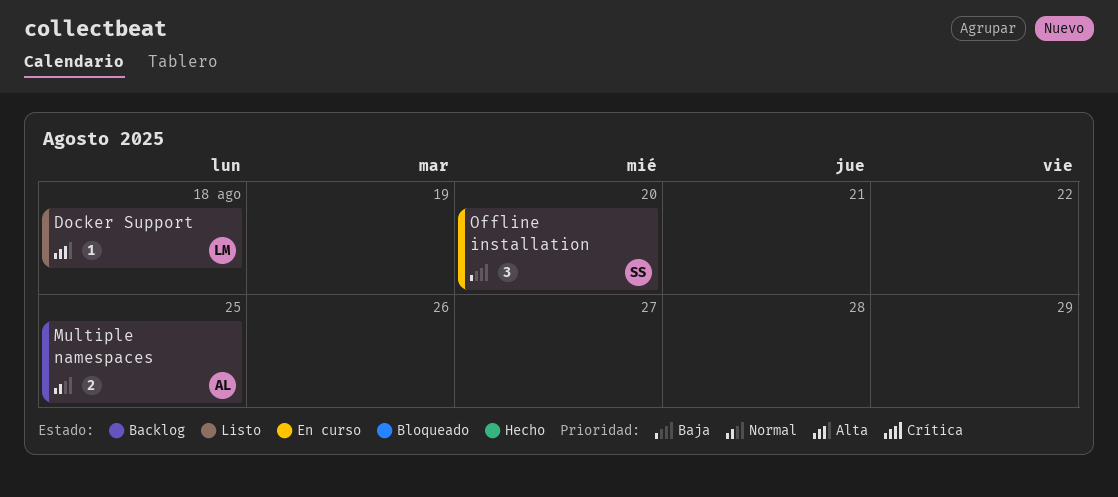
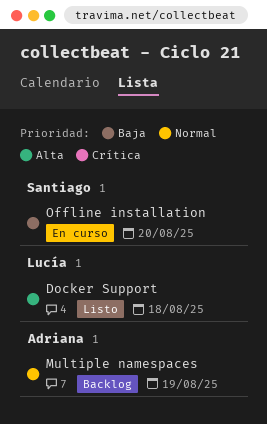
Multiple namespaces, due: Aug 25 -> Aug 19

